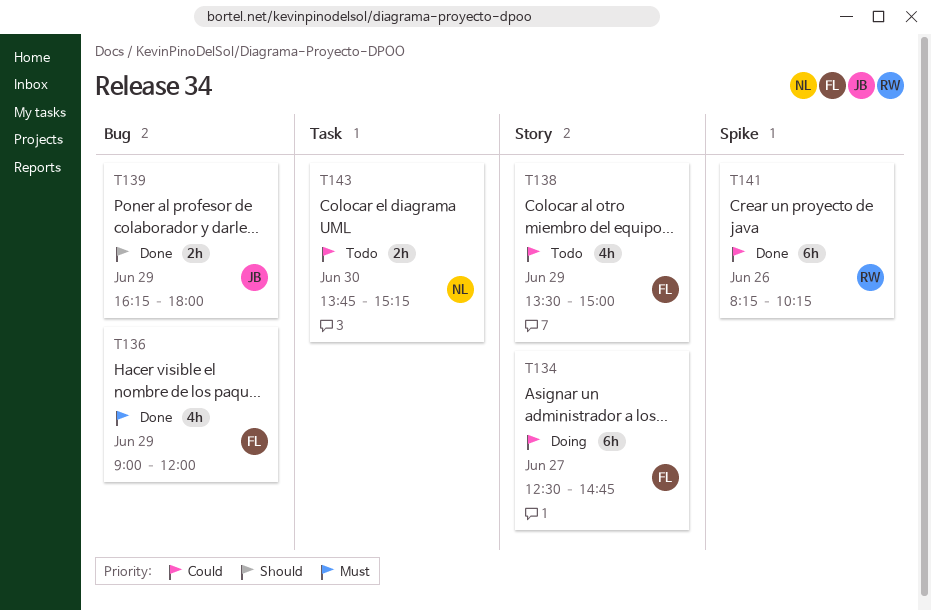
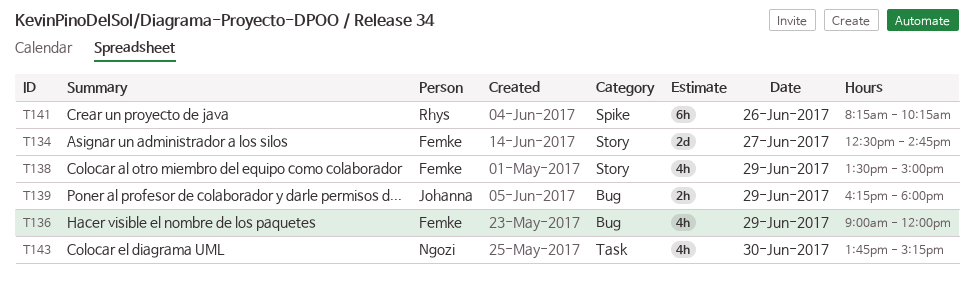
T134, estimate: 6h -> 2d
T143, estimate: 2h -> 4h

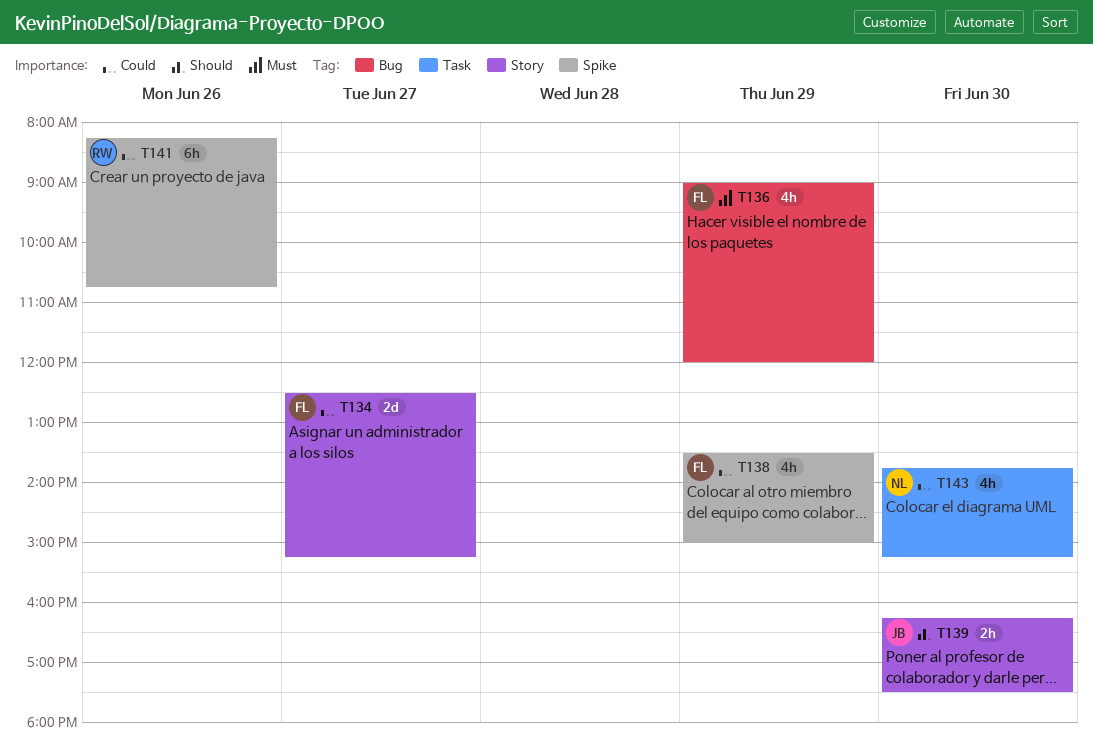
T134, ends: 14:45 -> 15:15
T138, label: Story -> Spike
T139, label: Bug -> Story
T139, day: Jun 29 -> Jun 30
T139, ends: 18:00 -> 17:30
T141, ends: 10:15 -> 10:45

